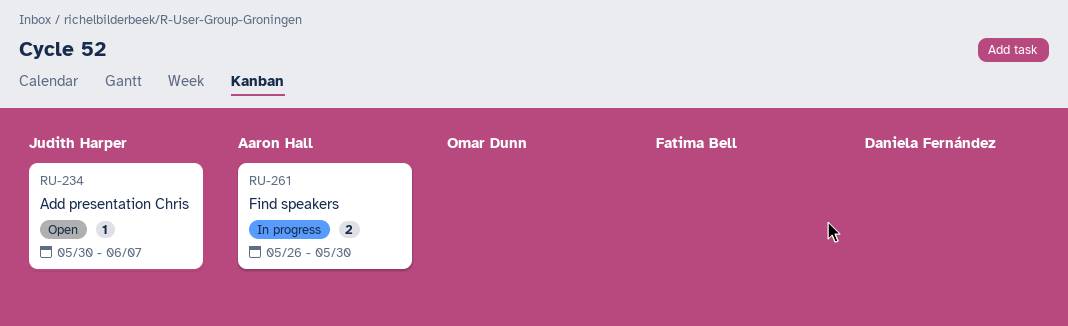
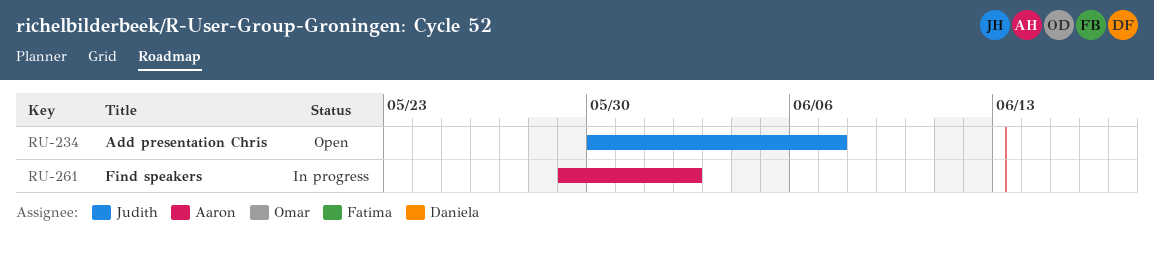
RU-261, start: May 26 -> May 29
RU-261, due: May 30 -> Jun 2

